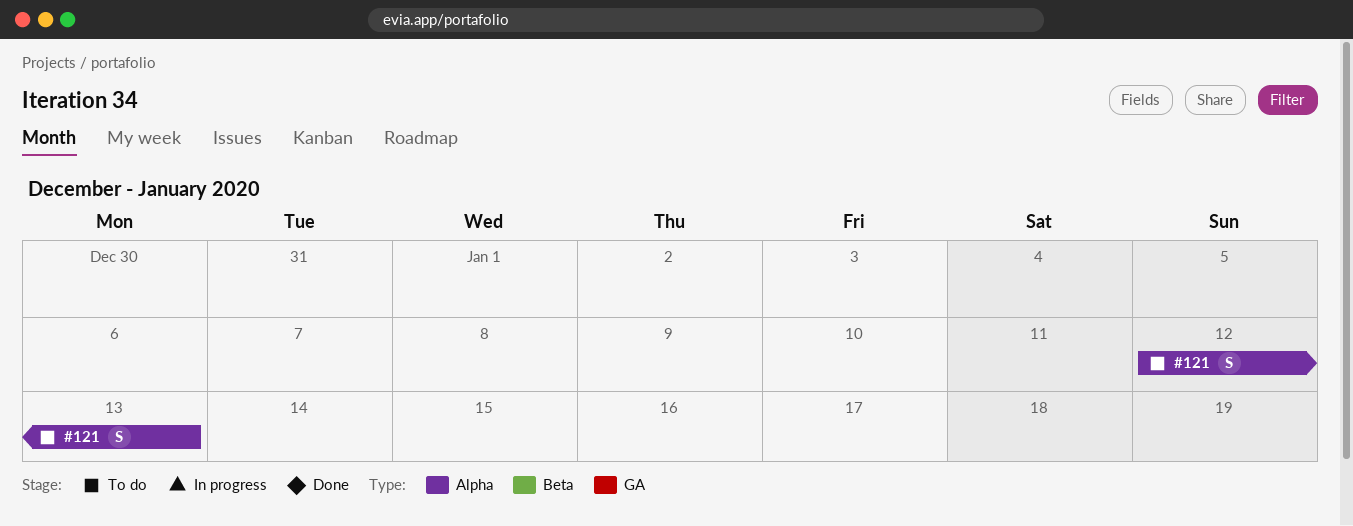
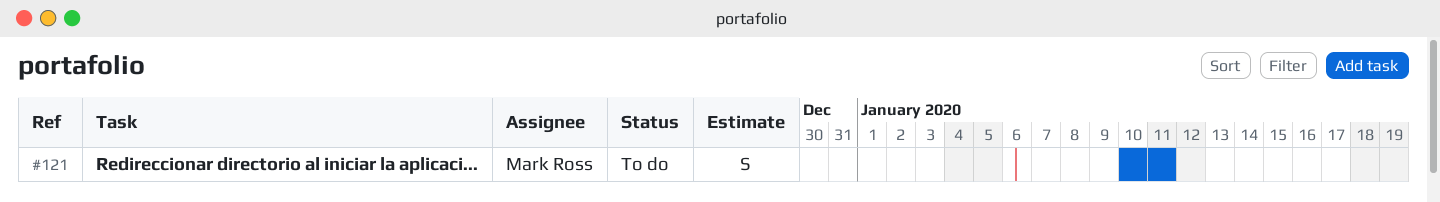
#121, start: Jan 12 -> Jan 10
#121, due: Jan 13 -> Jan 11

